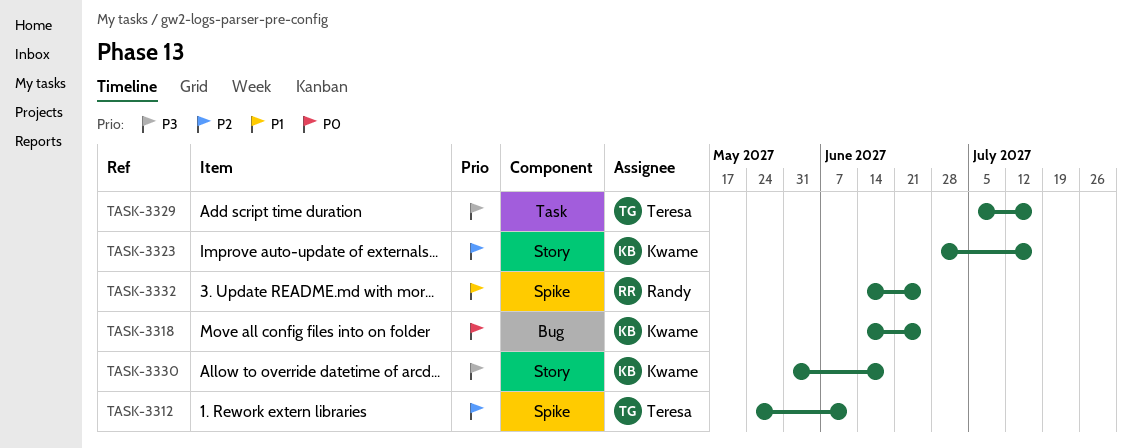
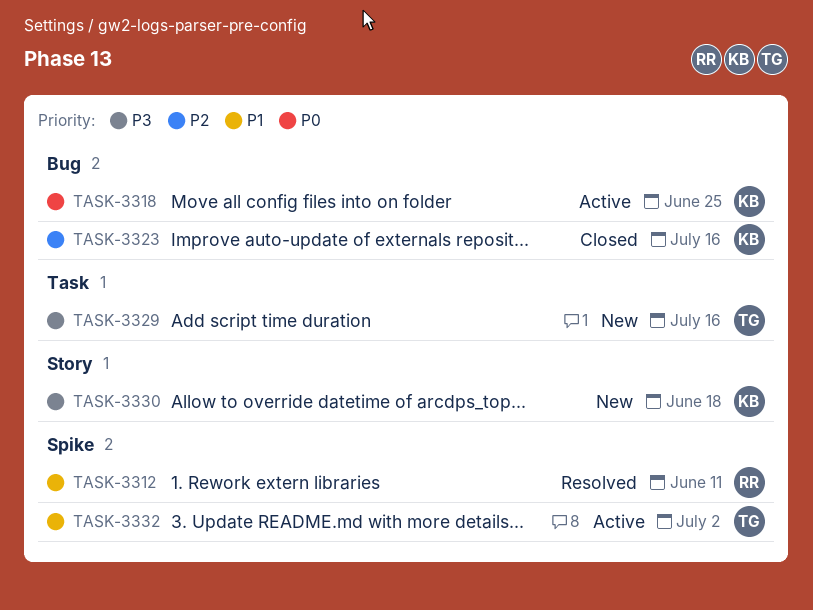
TASK-3312, owner: Teresa -> Randy
TASK-3312, priority: P2 -> P1
TASK-3323, label: Story -> Bug
TASK-3332, owner: Randy -> Teresa
TASK-3332, due: Jun 25 -> Jul 2

